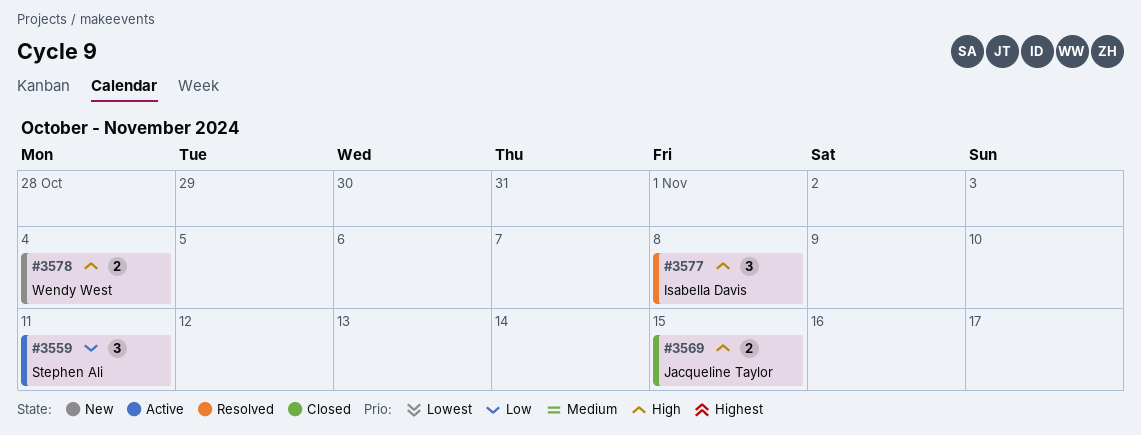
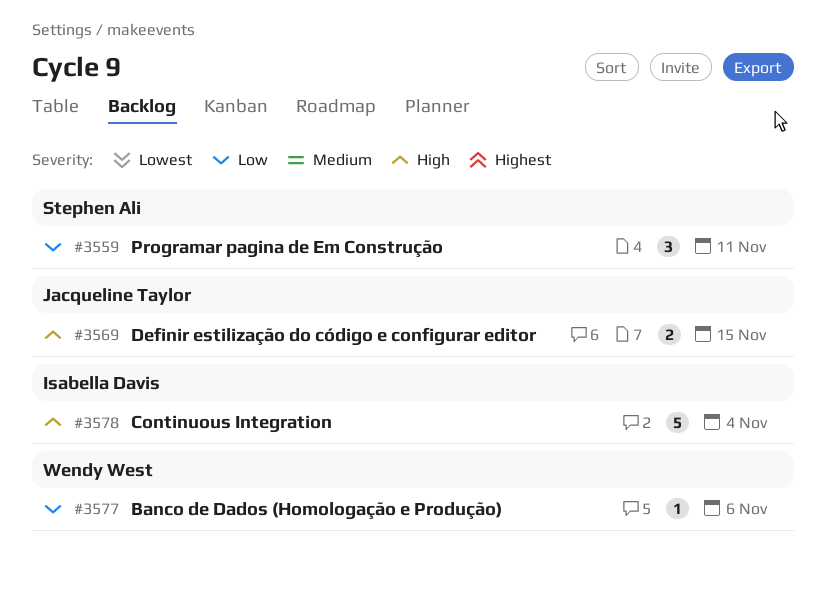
#3577, owner: Isabella Davis -> Wendy West
#3577, priority: High -> Low
#3577, estimate: 3 -> 1
#3577, due: Nov 8 -> Nov 6
#3578, owner: Wendy West -> Isabella Davis
#3578, estimate: 2 -> 5

